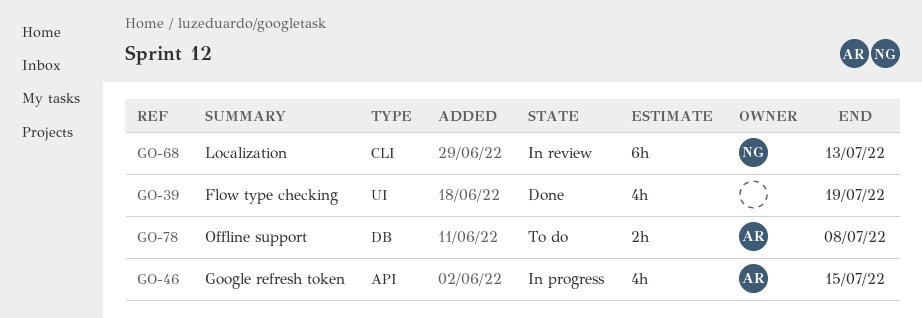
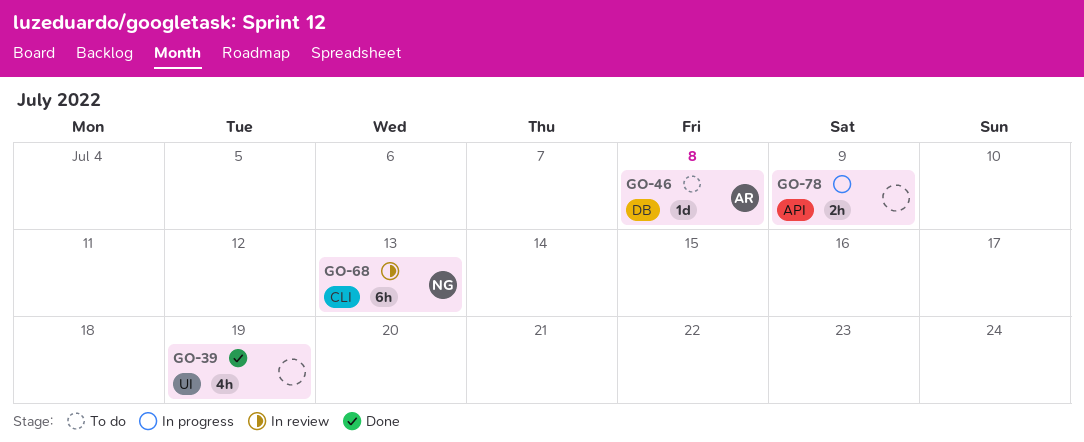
GO-46, status: In progress -> To do
GO-46, label: API -> DB
GO-46, estimate: 4h -> 1d
GO-46, due: Jul 15 -> Jul 8
GO-78, status: To do -> In progress
GO-78, owner: AR -> none
GO-78, label: DB -> API
GO-78, due: Jul 8 -> Jul 9

